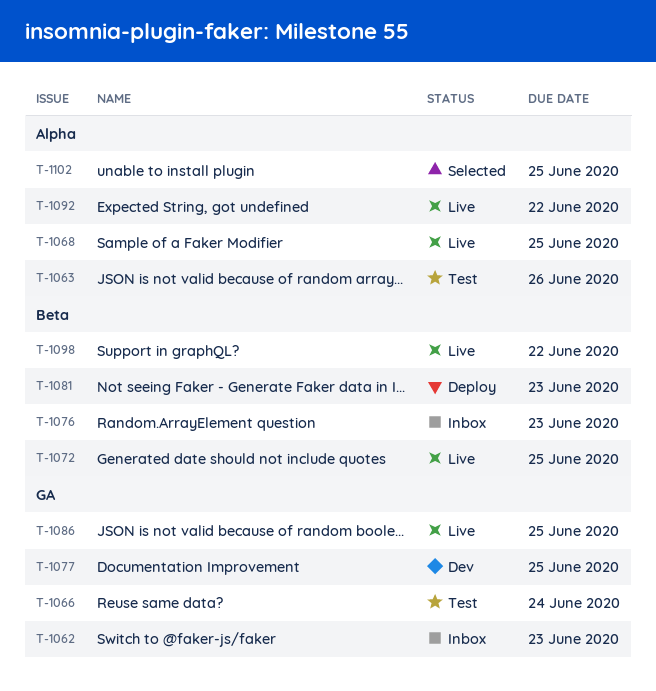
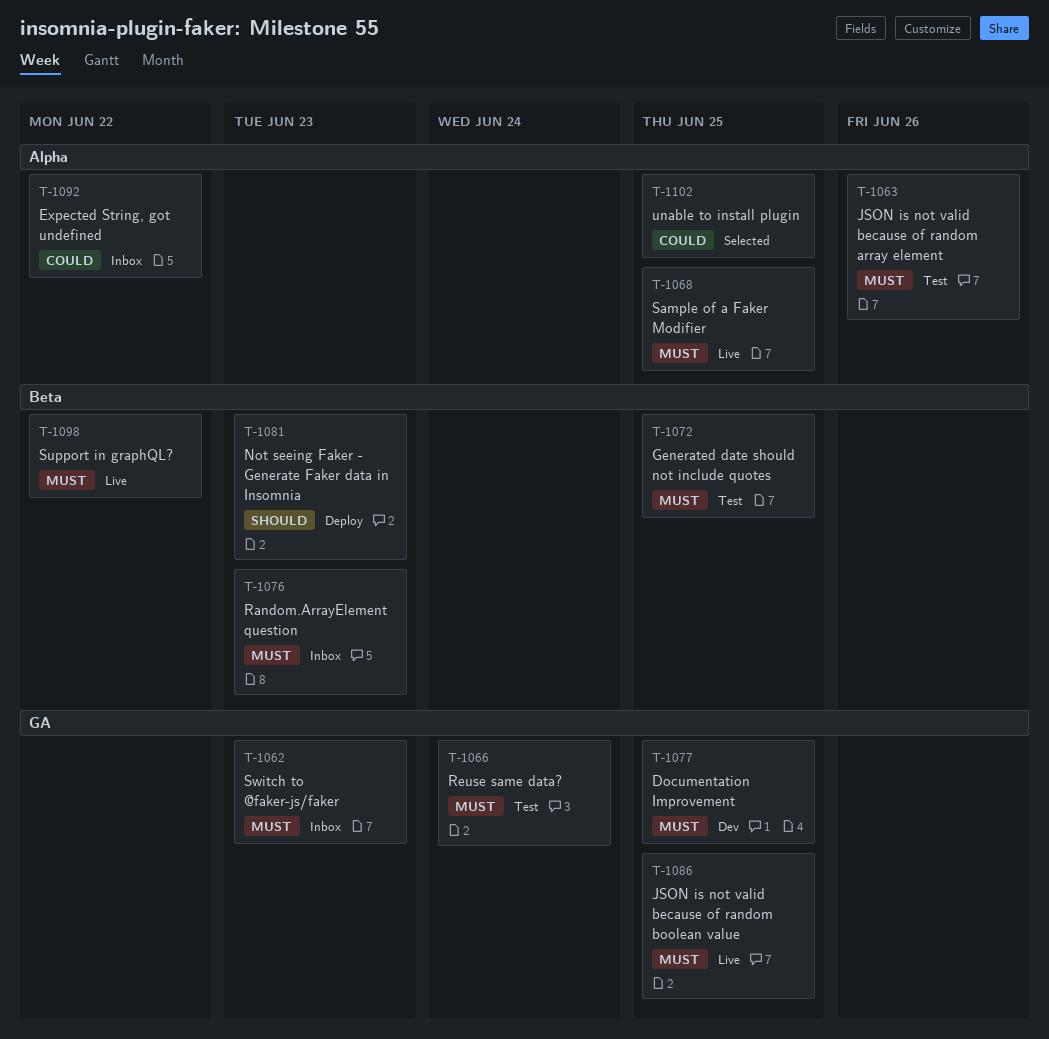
T-1072, status: Live -> Test
T-1092, status: Live -> Inbox

